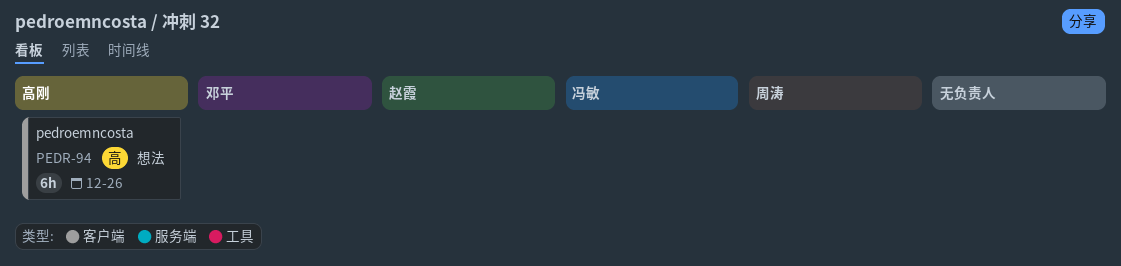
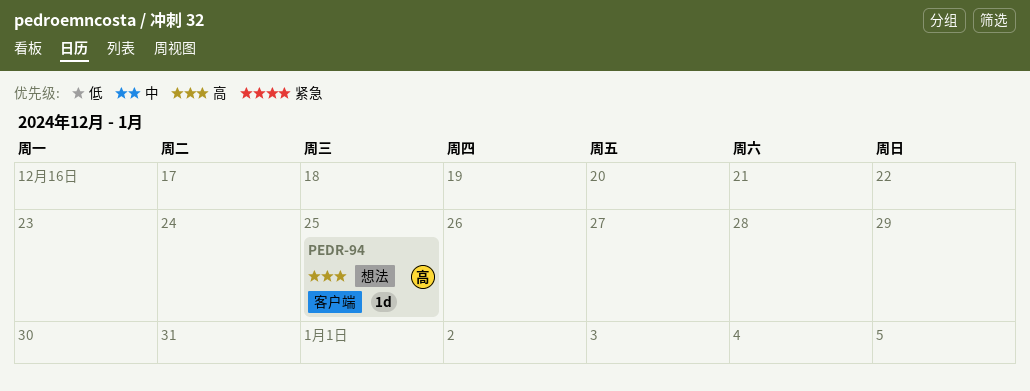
PEDR-94, estimate: 6h -> 1d
PEDR-94, due: Dec 26 -> Dec 25

